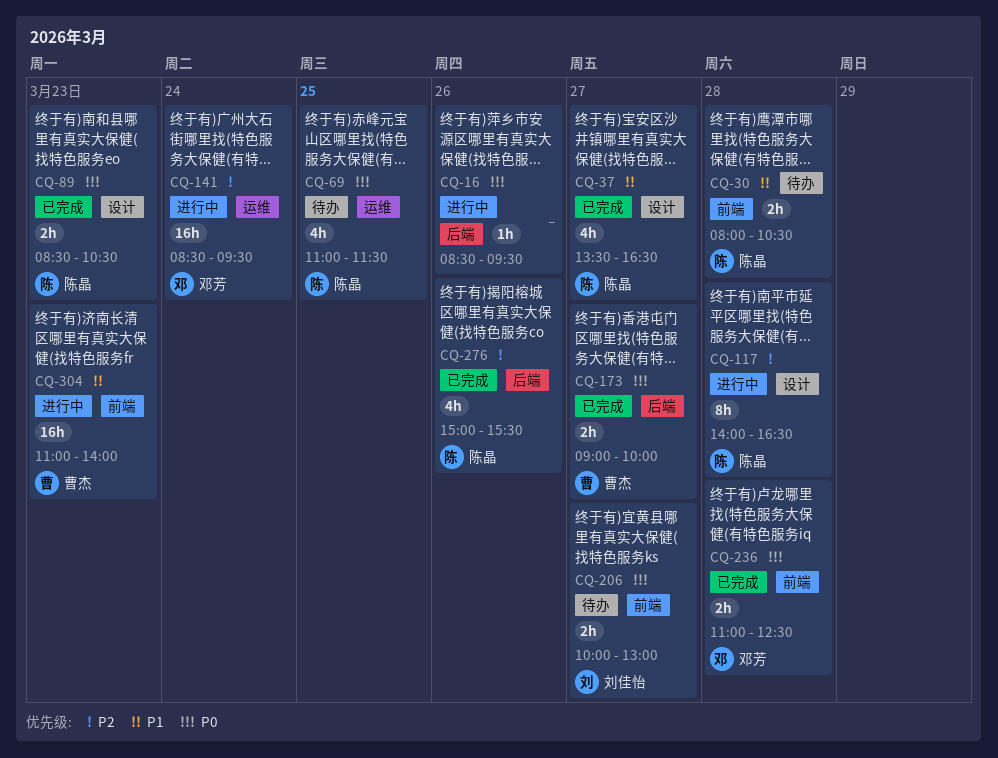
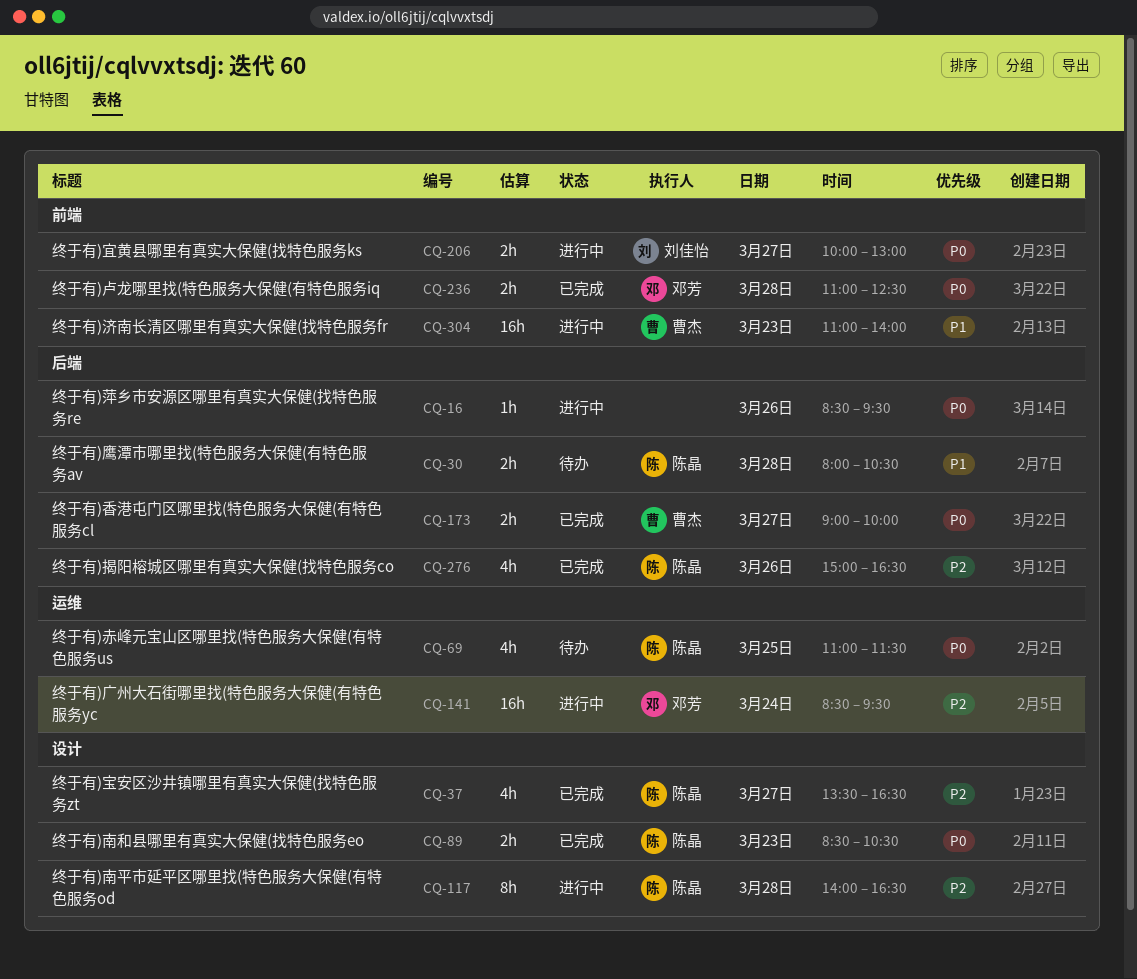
CQ-30, label: 前端 -> 后端
CQ-37, priority: P1 -> P2
CQ-206, status: 待办 -> 进行中
CQ-276, ends: 15:30 -> 16:30

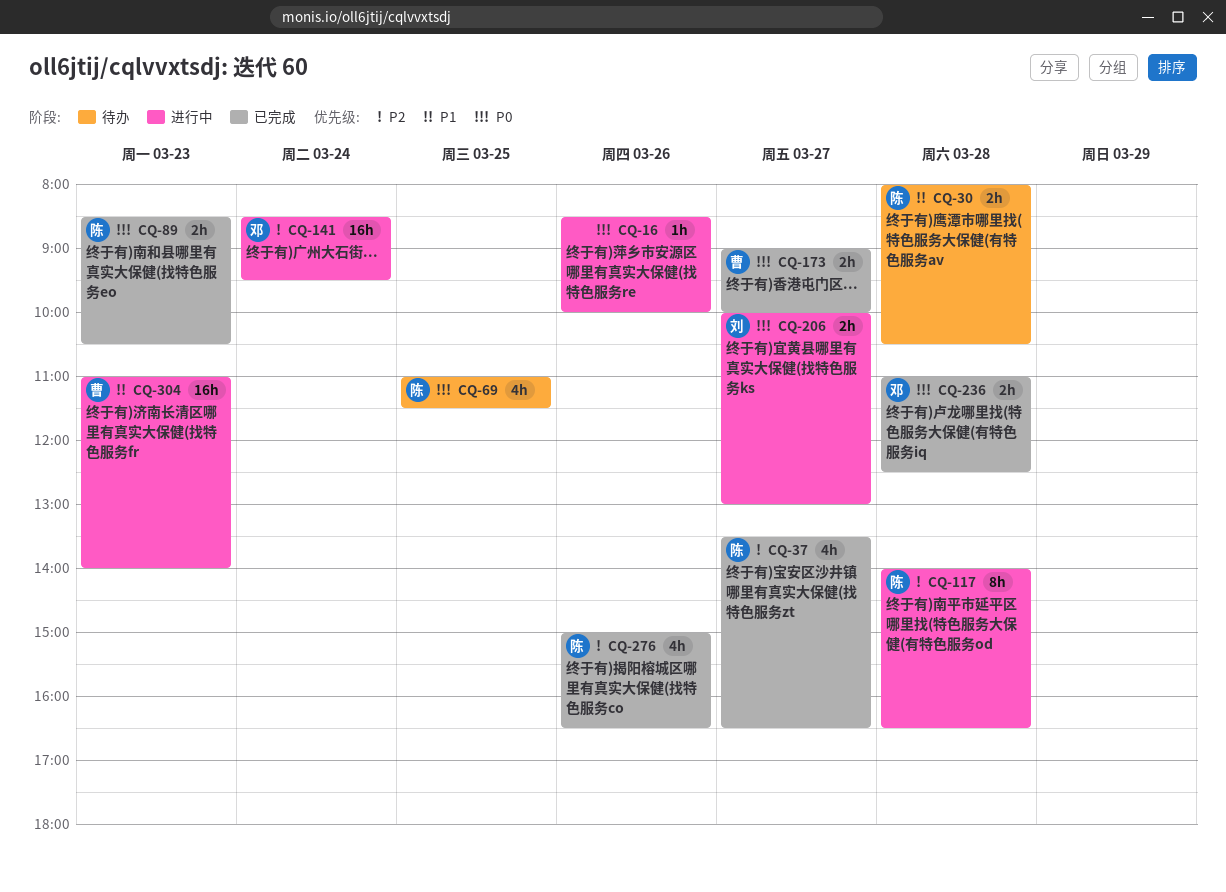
CQ-16, ends: 09:30 -> 10:00

